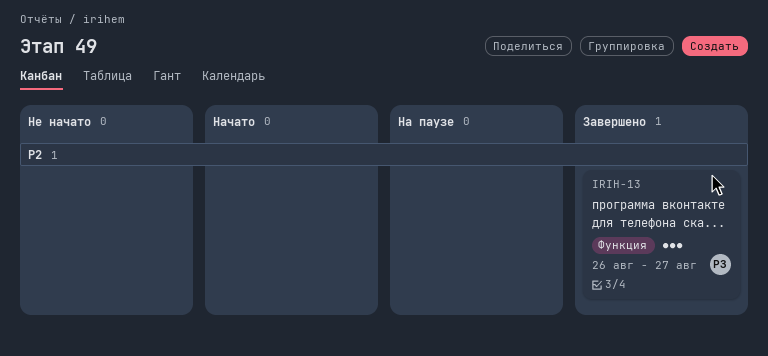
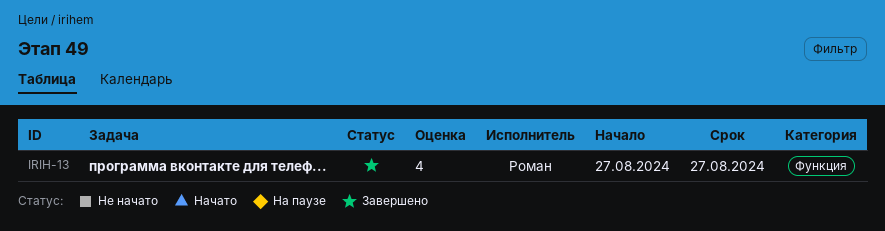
IRIH-13, estimate: 3 -> 4
IRIH-13, start: Aug 26 -> Aug 27

